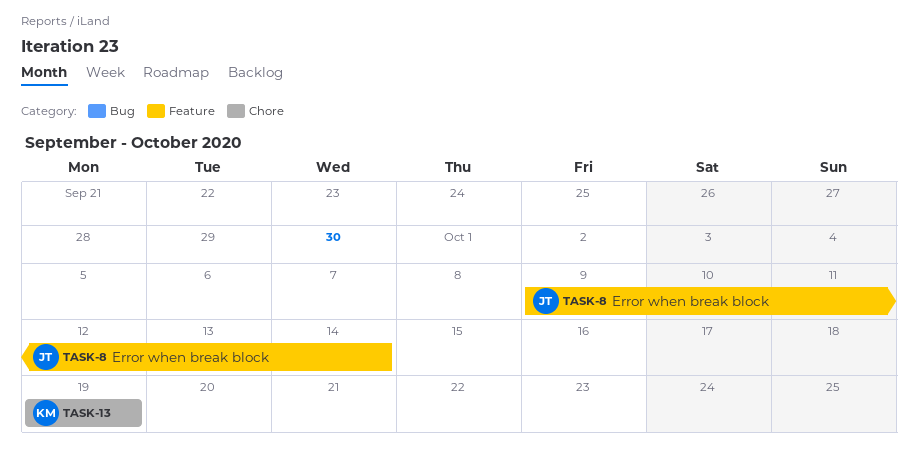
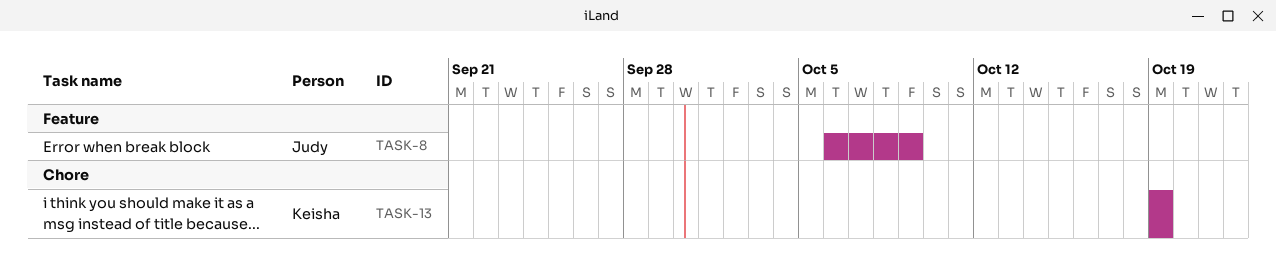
TASK-8, start: Oct 9 -> Oct 6
TASK-8, due: Oct 14 -> Oct 9

